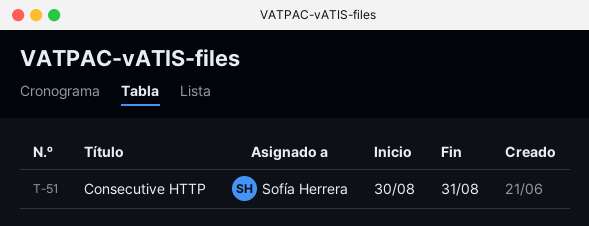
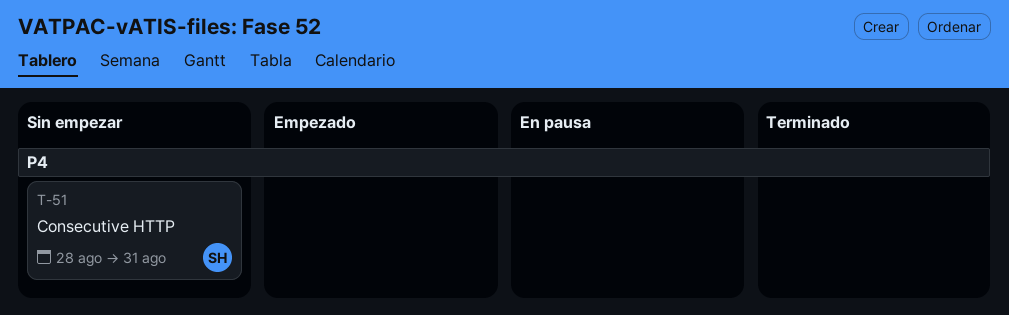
T-51, start: Aug 30 -> Aug 28

